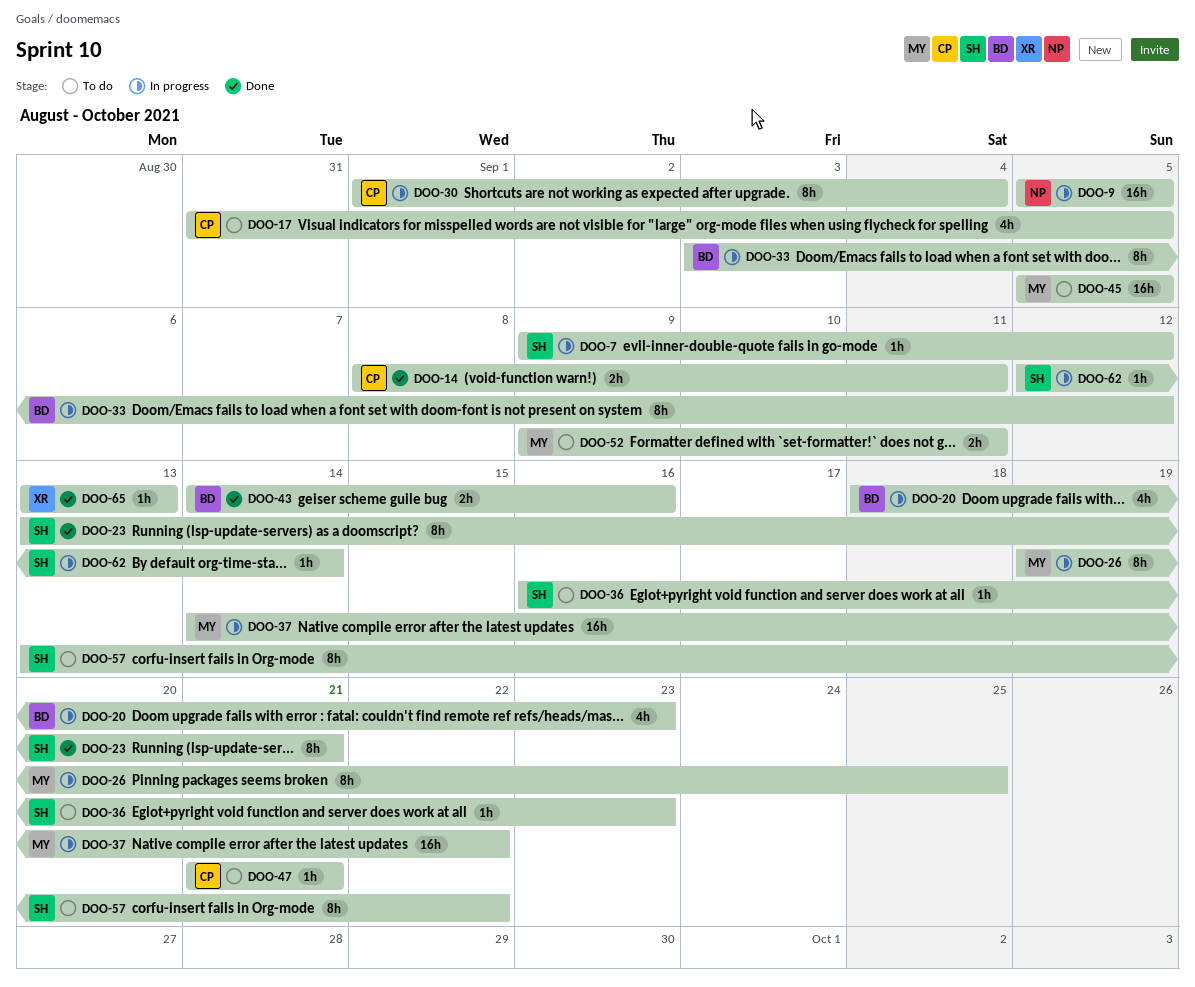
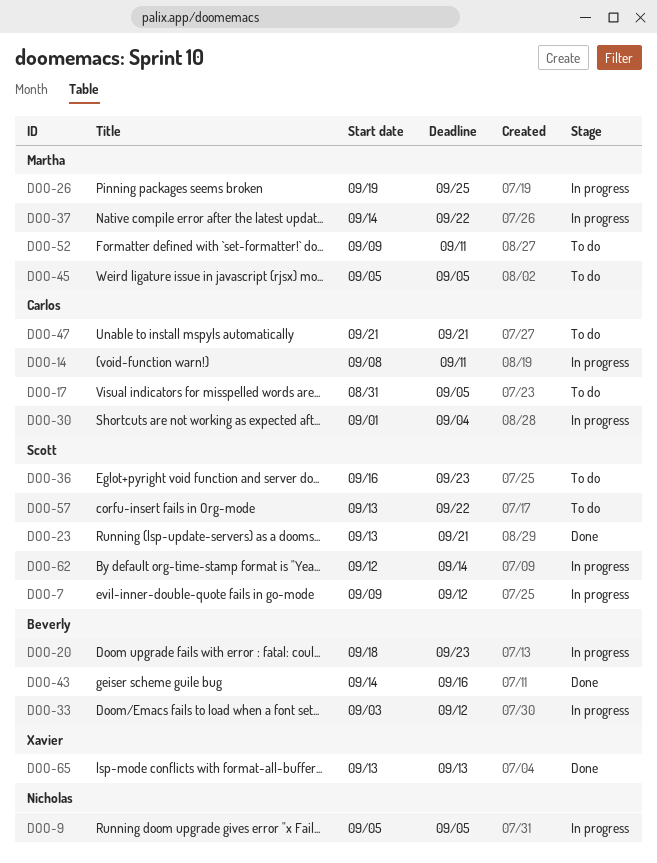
DOO-14, status: Done -> In progress

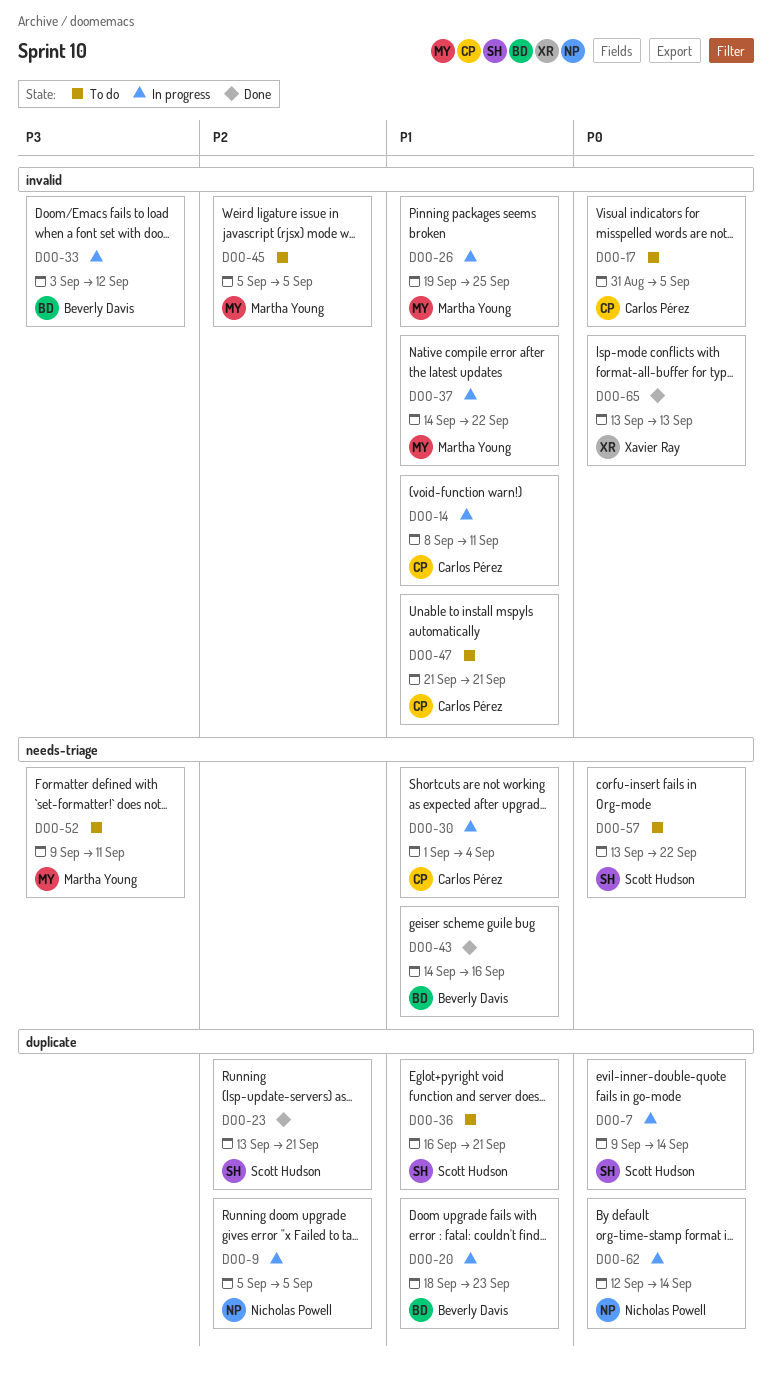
DOO-7, due: Sep 12 -> Sep 14
DOO-36, due: Sep 23 -> Sep 21
DOO-62, owner: Scott Hudson -> Nicholas Powell

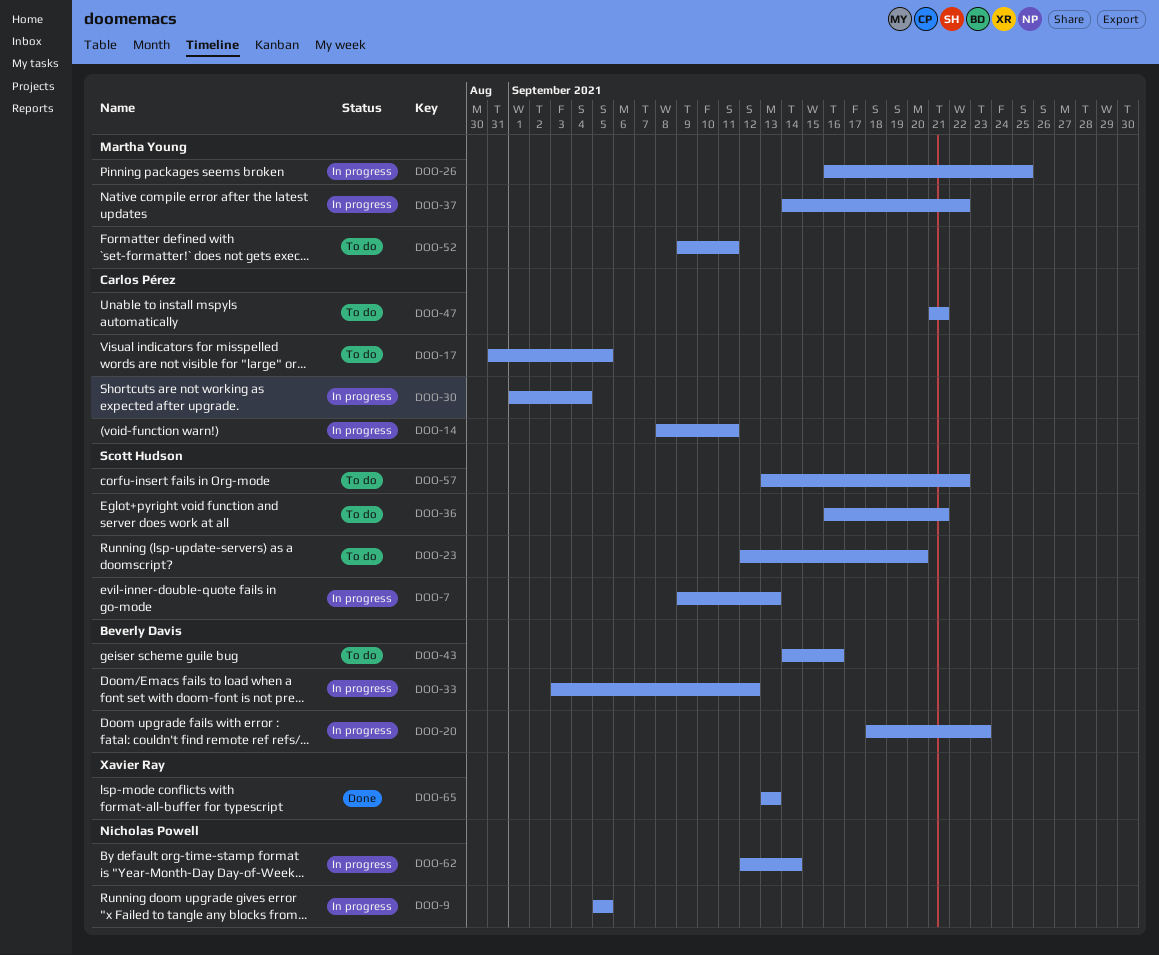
DOO-7, due: Sep 14 -> Sep 13
DOO-23, status: Done -> To do
DOO-23, start: Sep 13 -> Sep 12
DOO-23, due: Sep 21 -> Sep 20
DOO-26, start: Sep 19 -> Sep 16
DOO-43, status: Done -> To do
DOO-45: present -> none

